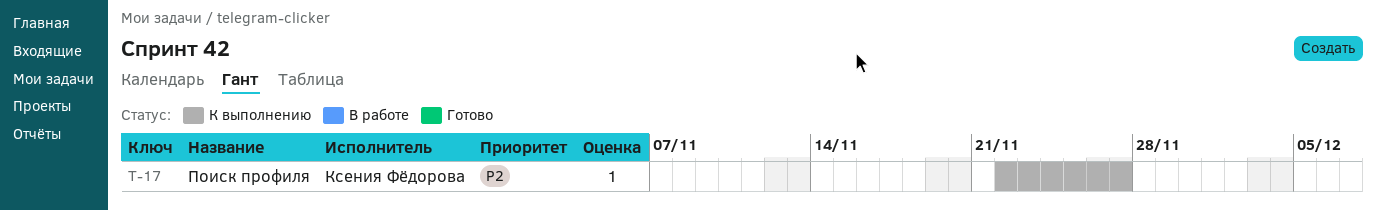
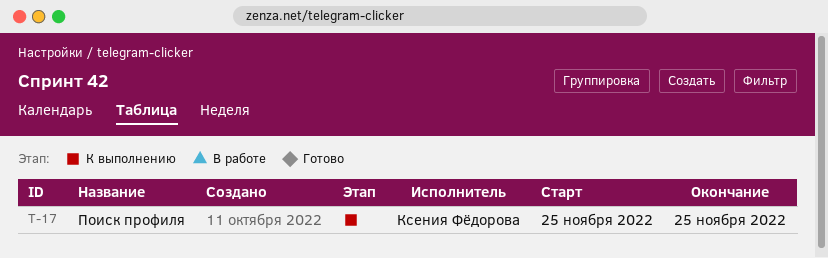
T-17, start: Nov 22 -> Nov 25
T-17, due: Nov 27 -> Nov 25

